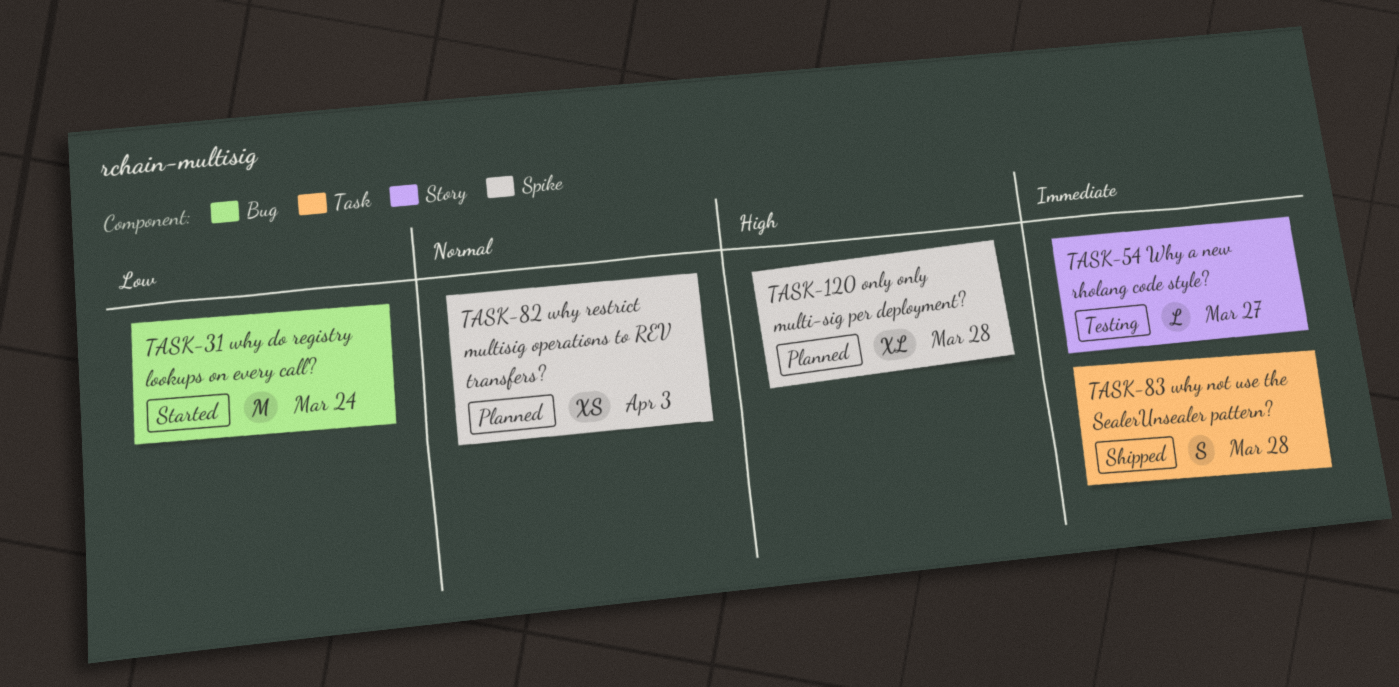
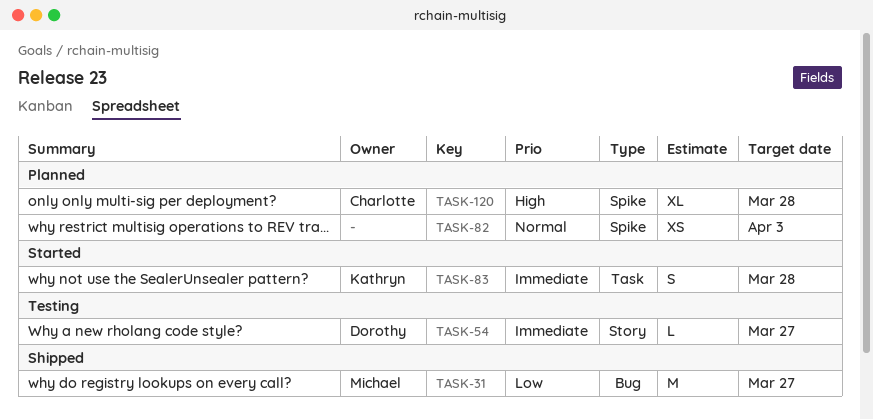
TASK-31, status: Started -> Shipped
TASK-31, due: Mar 24 -> Mar 27
TASK-83, status: Shipped -> Started

